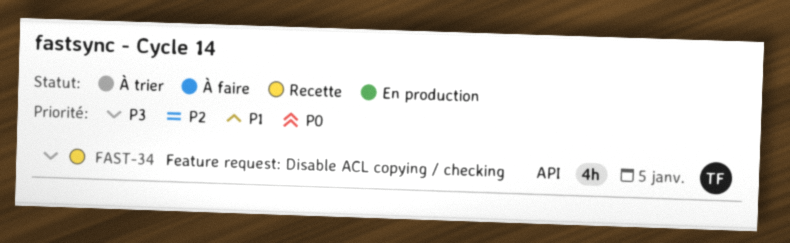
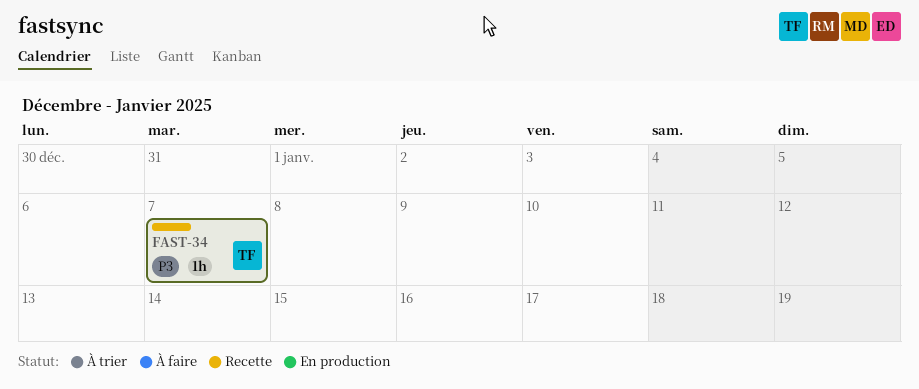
FAST-34, estimate: 4h -> 1h
FAST-34, due: Jan 5 -> Jan 7

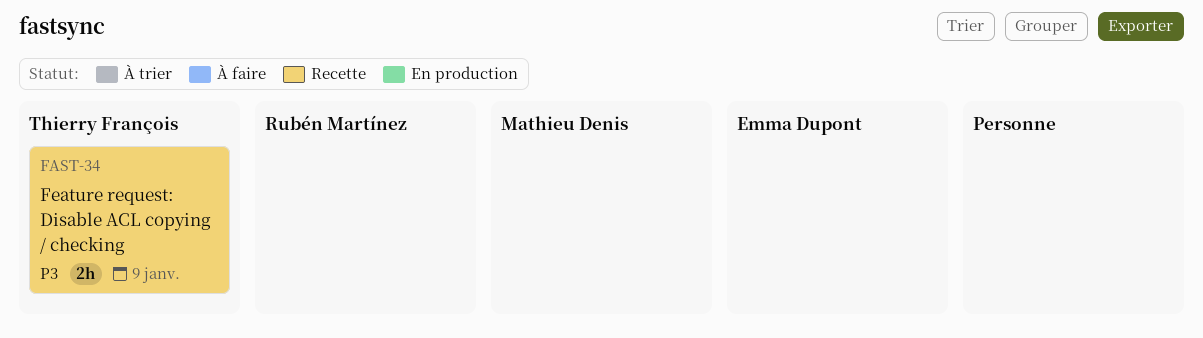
FAST-34, estimate: 1h -> 2h
FAST-34, due: Jan 7 -> Jan 9

